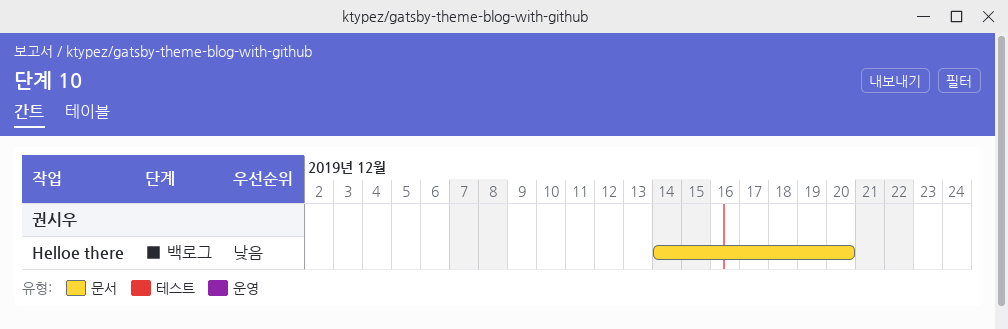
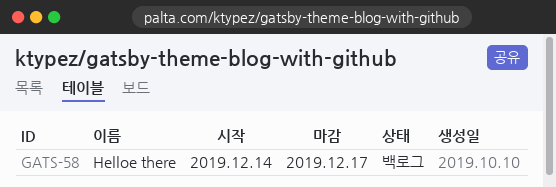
Helloe there, due: Dec 20 -> Dec 17

